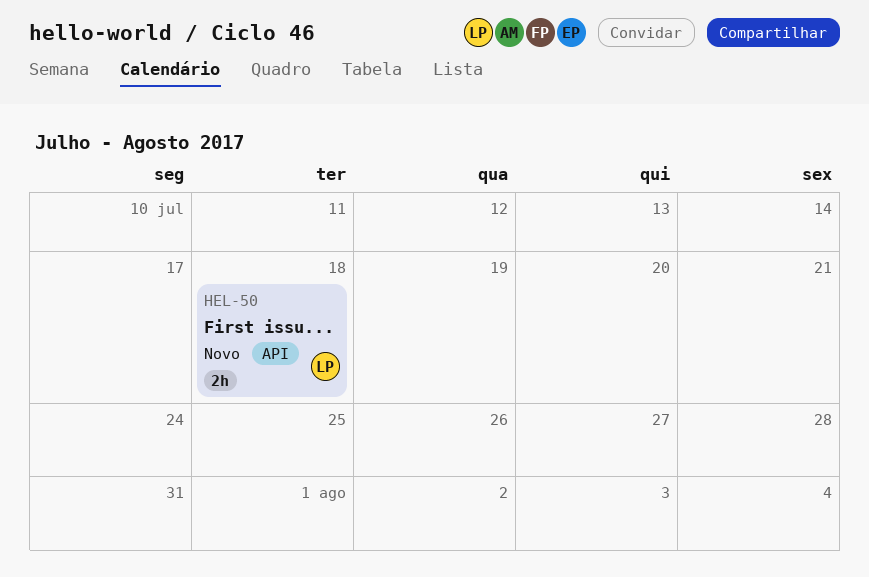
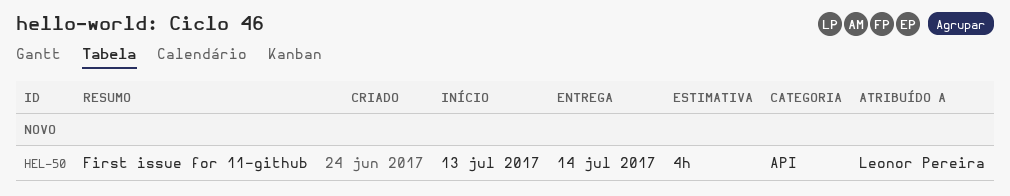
HEL-50, estimate: 2h -> 4h
HEL-50, due: Jul 18 -> Jul 14

